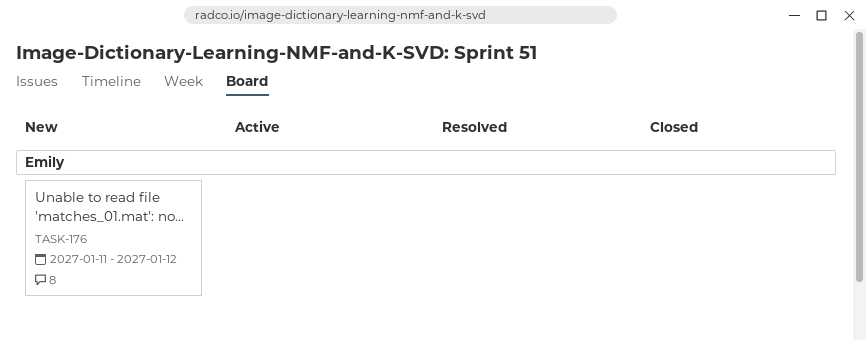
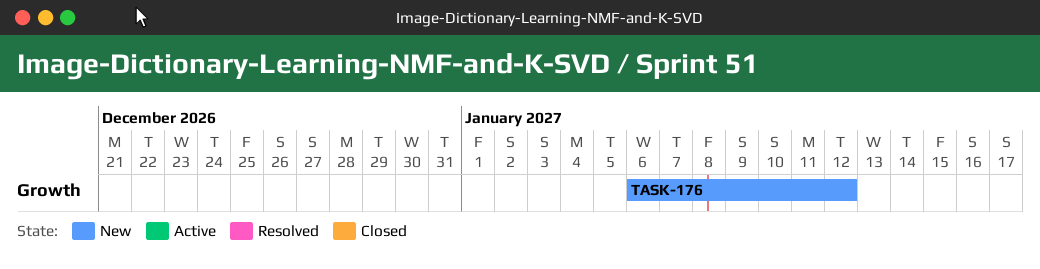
TASK-176, start: Jan 11 -> Jan 6

